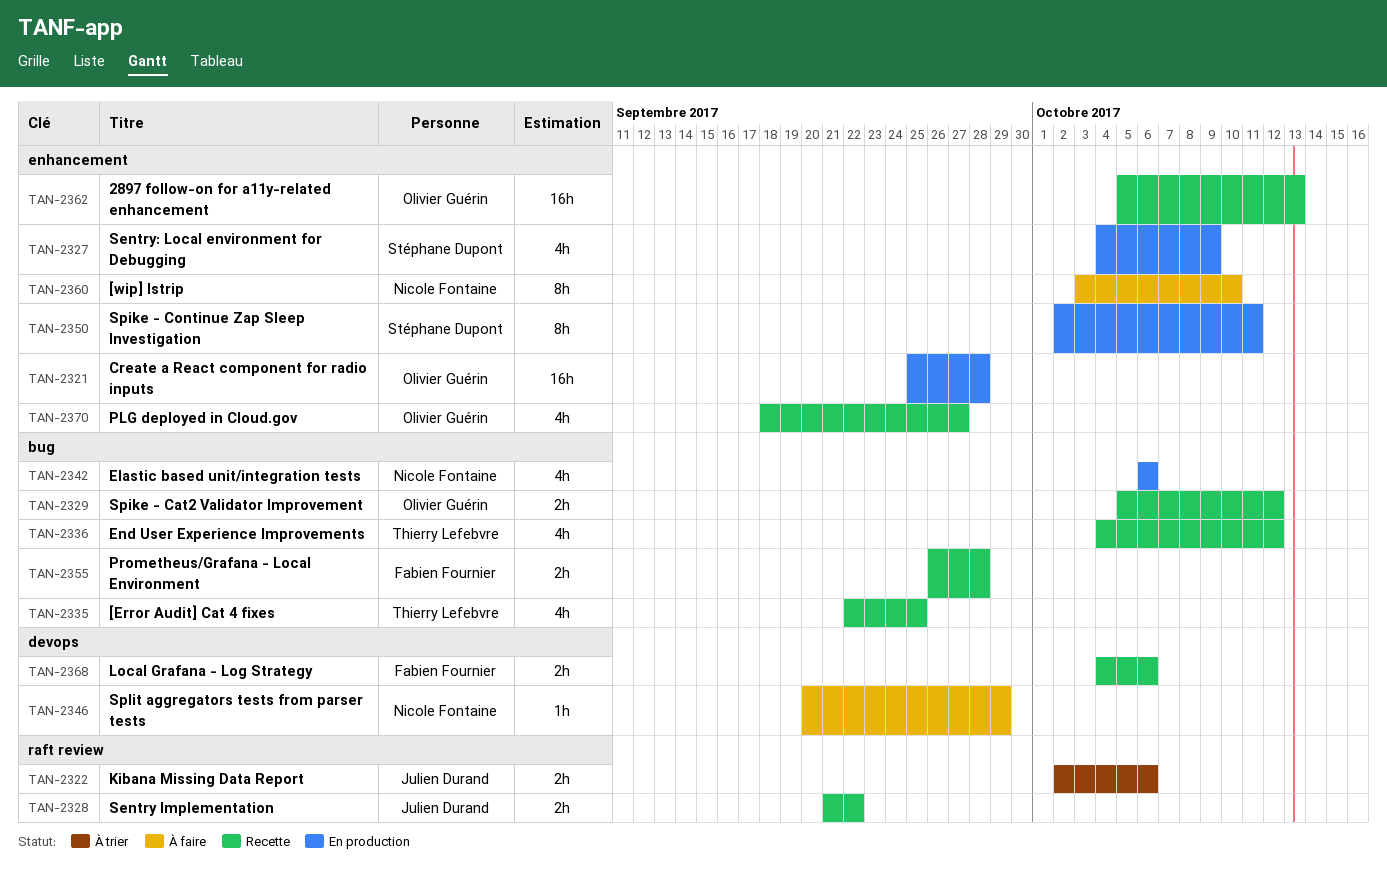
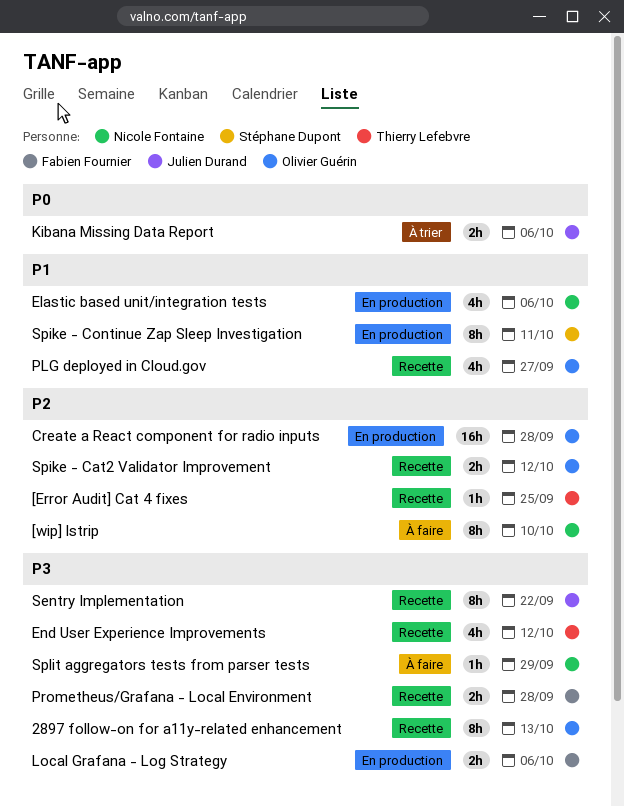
2897 follow-on for a11y-related enhancement, estimate: 16h -> 8h
[Error Audit] Cat 4 fixes, estimate: 4h -> 1h
Local Grafana - Log Strategy, status: Recette -> En production
Sentry Implementation, estimate: 2h -> 8h
Sentry: Local environment for Debugging: present -> none

